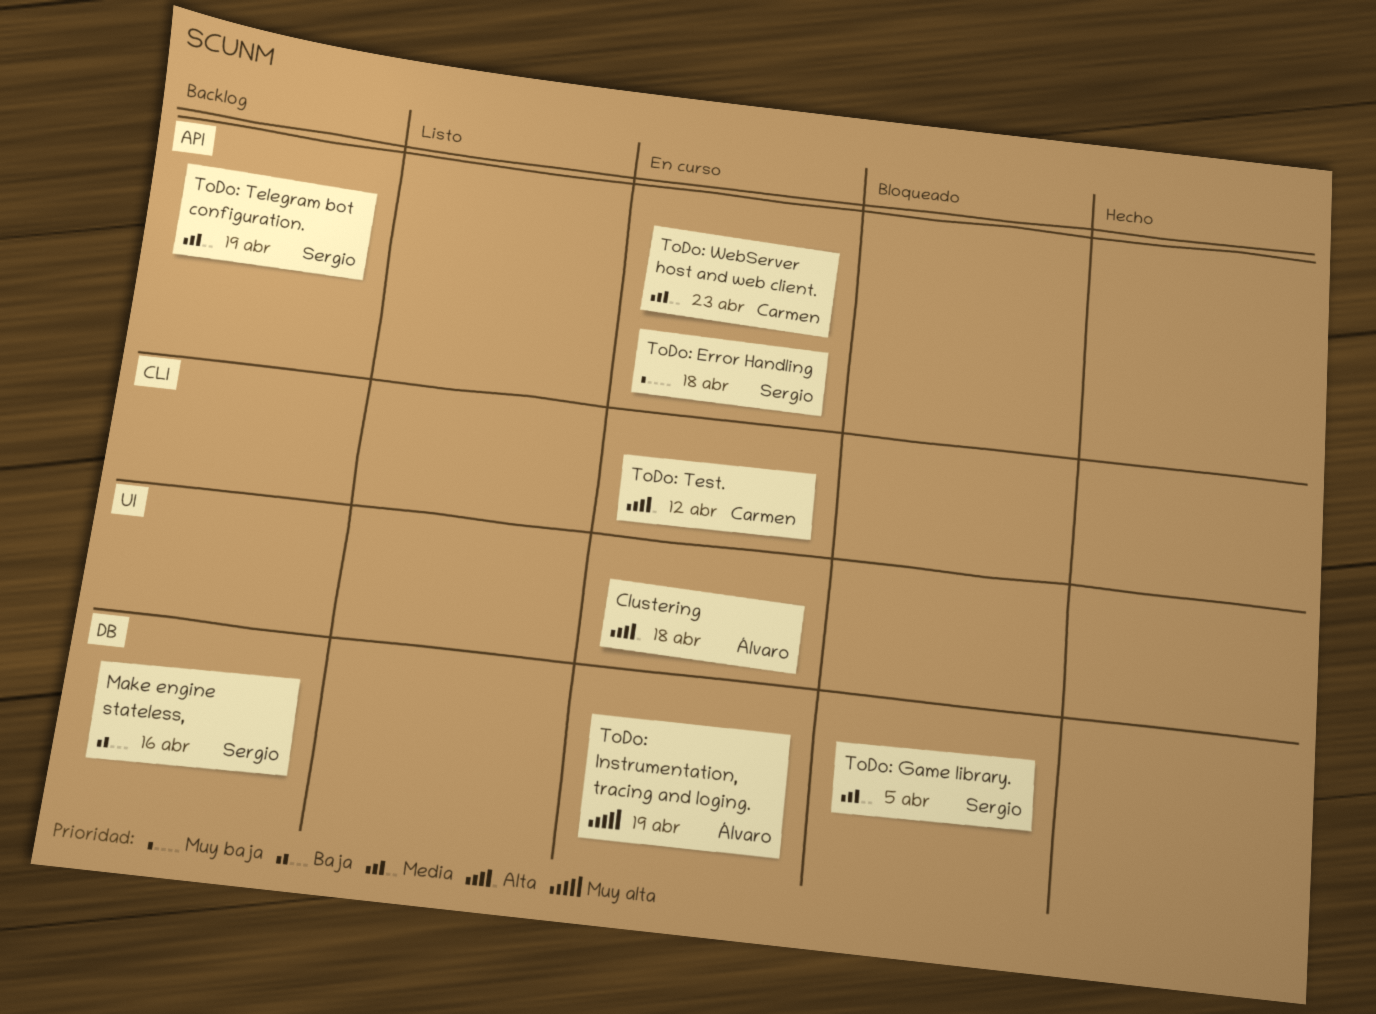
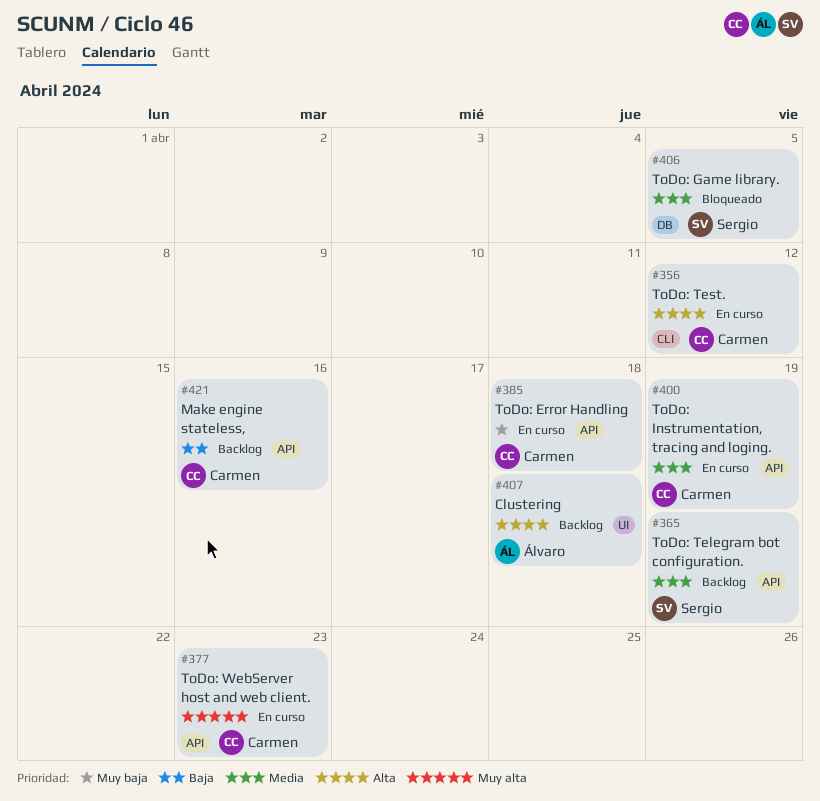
Clustering, status: En curso -> Backlog
Make engine stateless,, owner: Sergio -> Carmen
Make engine stateless,, label: DB -> API
ToDo: Error Handling, owner: Sergio -> Carmen
ToDo: Instrumentation, tracing and loging., owner: Álvaro -> Carmen
ToDo: Instrumentation, tracing and loging., priority: Muy alta -> Media
ToDo: Instrumentation, tracing and loging., label: DB -> API
ToDo: WebServer host and web client., priority: Media -> Muy alta

